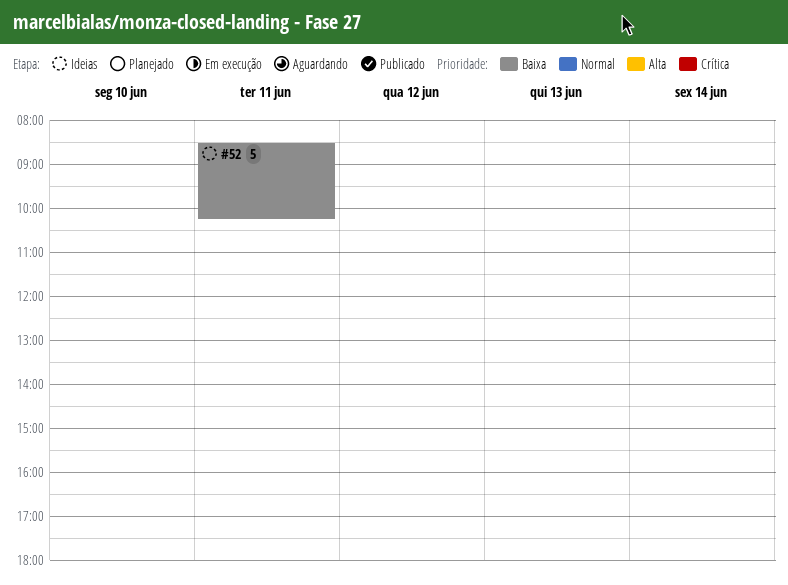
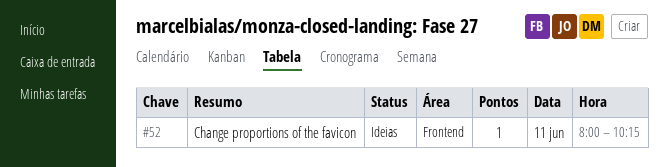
#52, estimate: 5 -> 1
#52, begins: 08:30 -> 08:00

